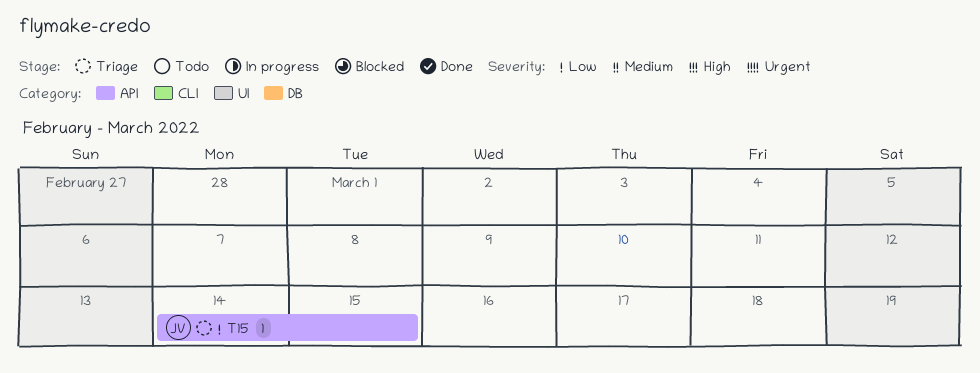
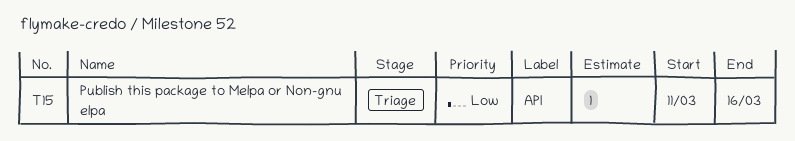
T15, start: Mar 14 -> Mar 11
T15, due: Mar 15 -> Mar 16

